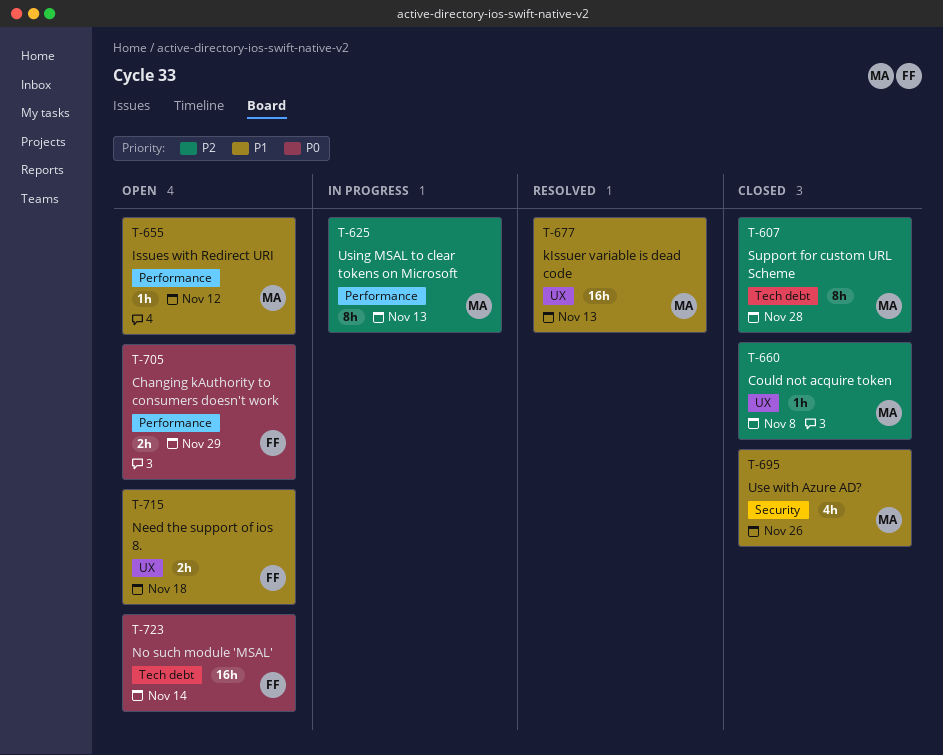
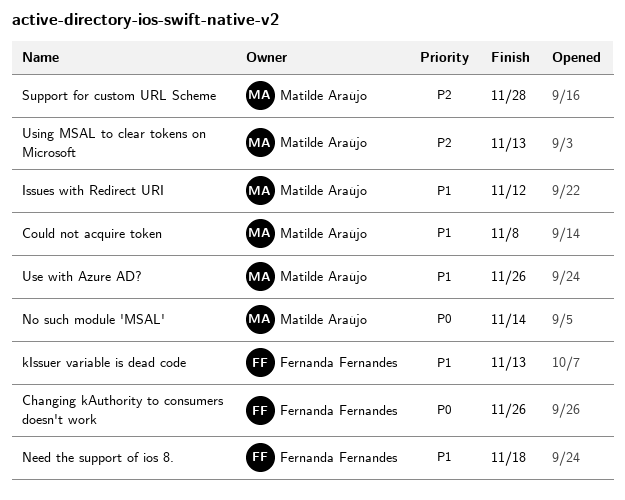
Changing kAuthority to consumers doesn't work, due: Nov 29 -> Nov 26
Could not acquire token, priority: P2 -> P1
kIssuer variable is dead code, owner: Matilde Araújo -> Fernanda Fernandes
No such module 'MSAL', owner: Fernanda Fernandes -> Matilde Araújo

